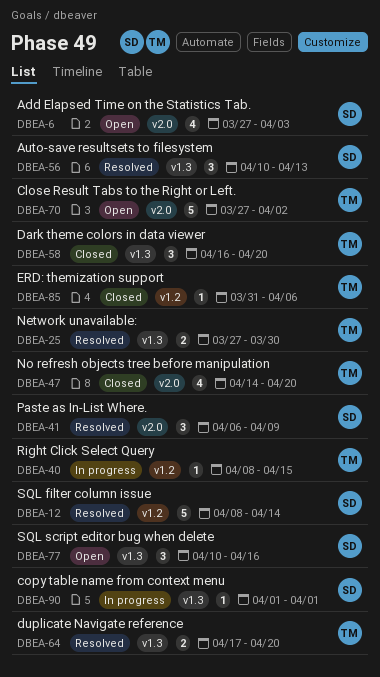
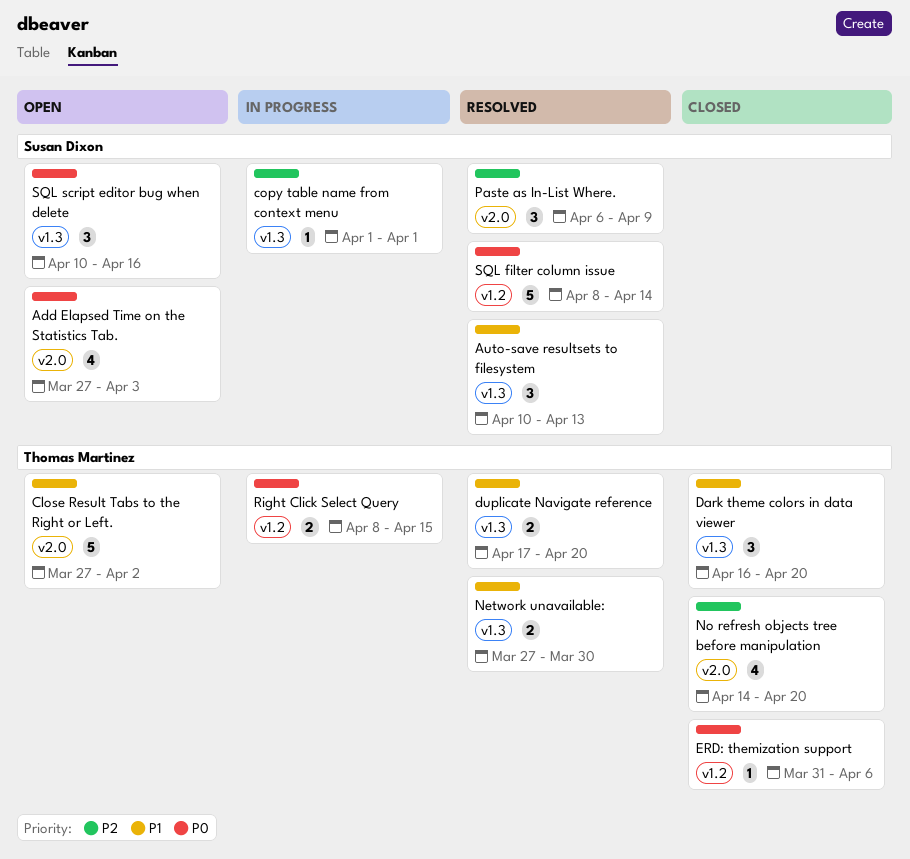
Right Click Select Query, estimate: 1 -> 2

